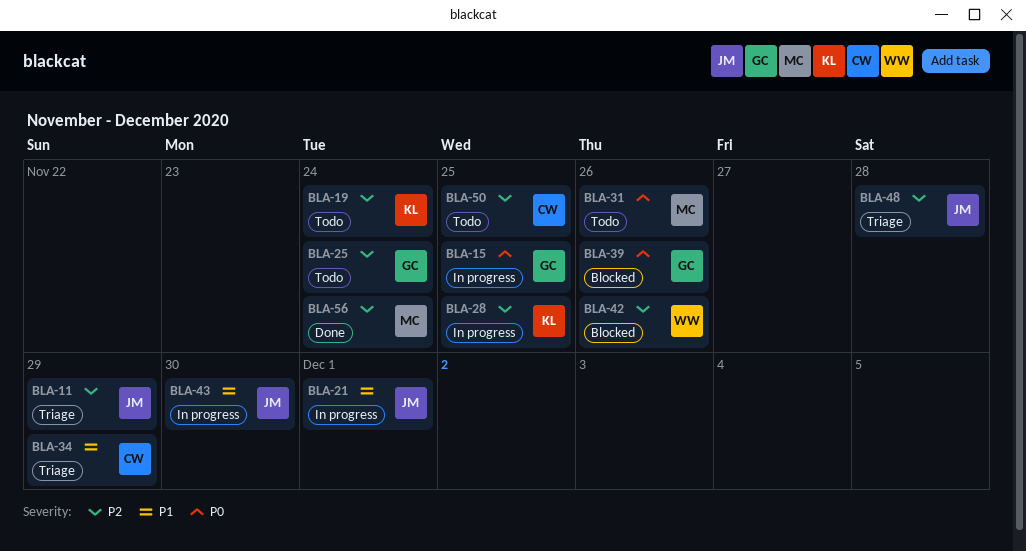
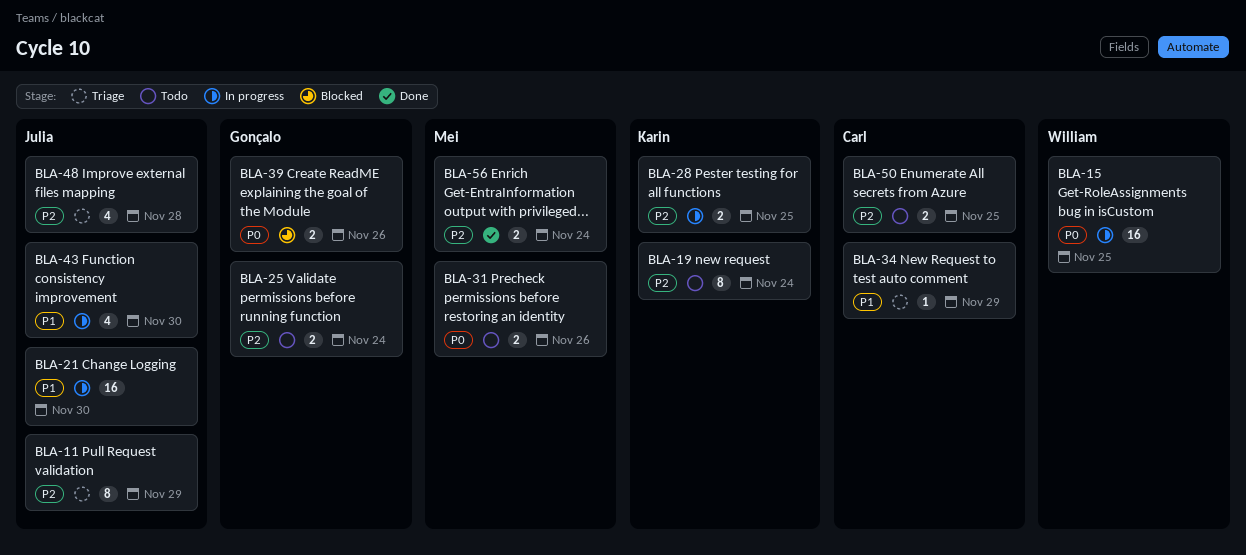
BLA-15, owner: Gonçalo -> William
BLA-21, due: Dec 1 -> Nov 30
BLA-42: present -> none

